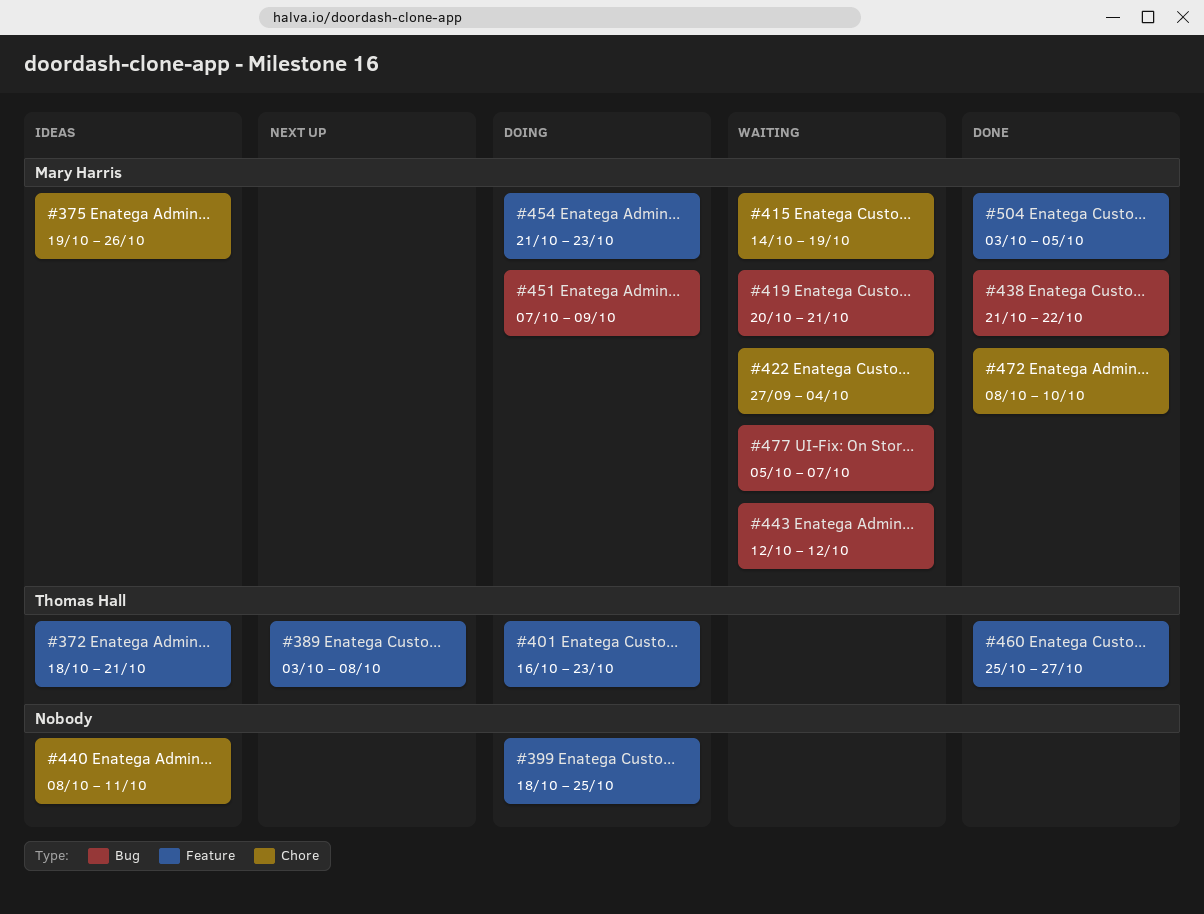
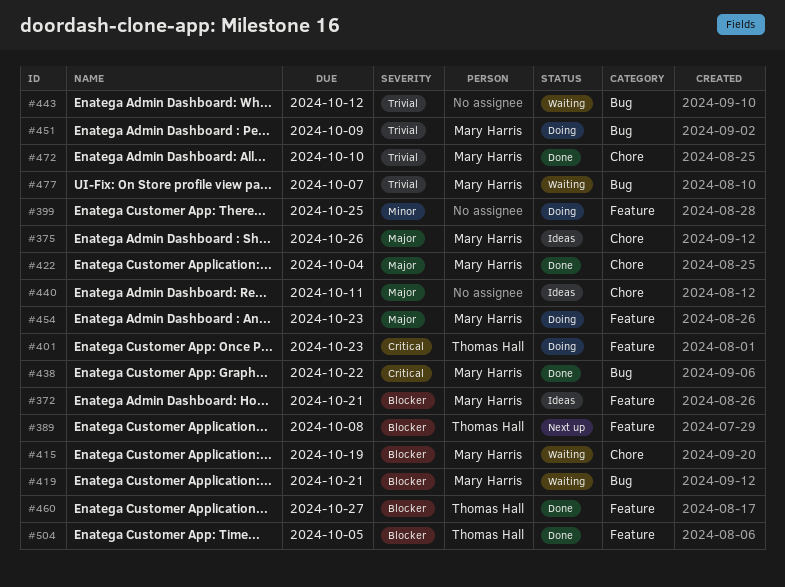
#372, owner: Thomas Hall -> Mary Harris
#422, status: Waiting -> Done
#443, owner: Mary Harris -> none
#504, owner: Mary Harris -> Thomas Hall

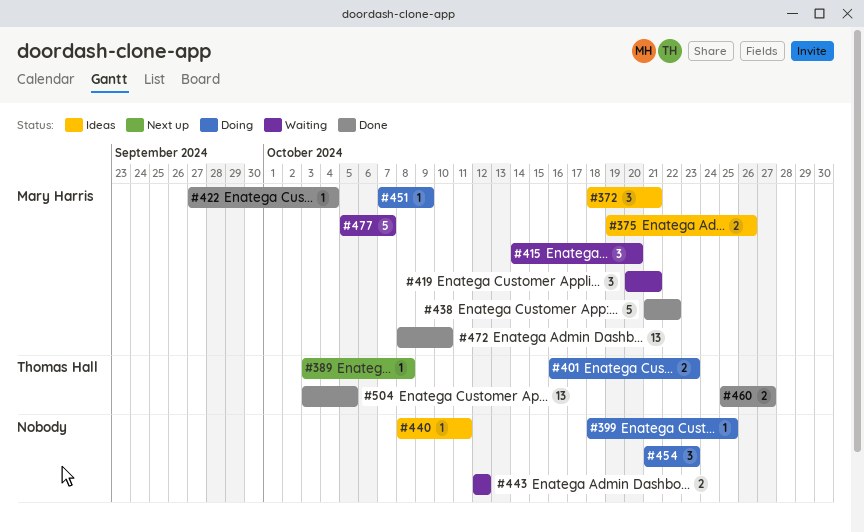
#415, due: Oct 19 -> Oct 20
#454, owner: Mary Harris -> none

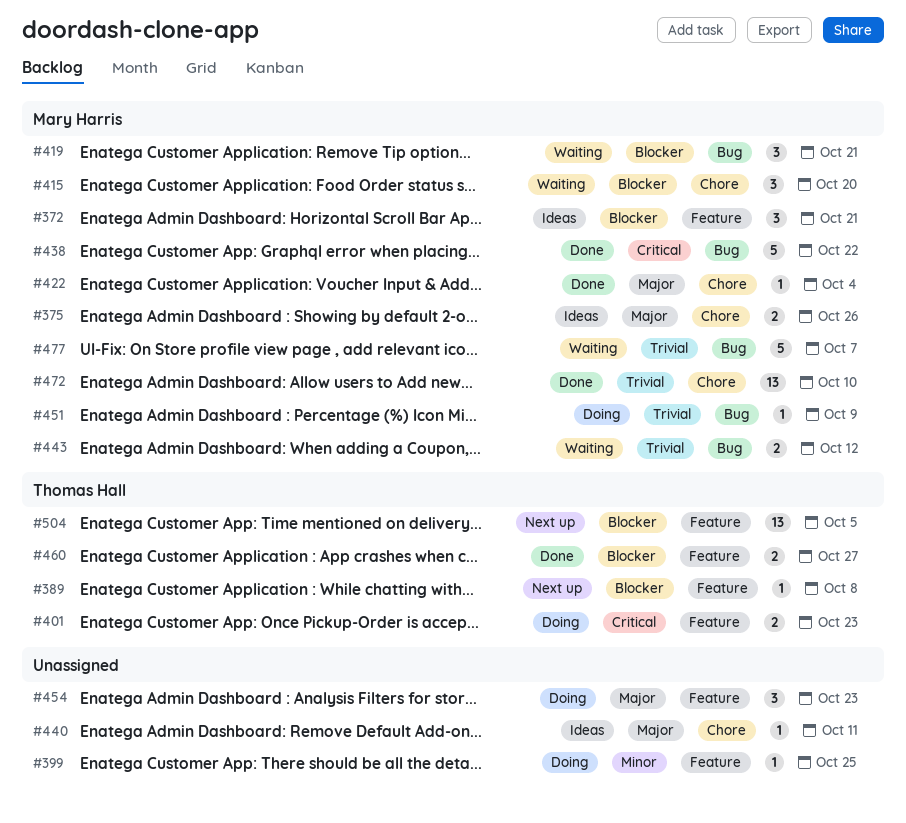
#443, owner: none -> Mary Harris
#504, status: Done -> Next up

